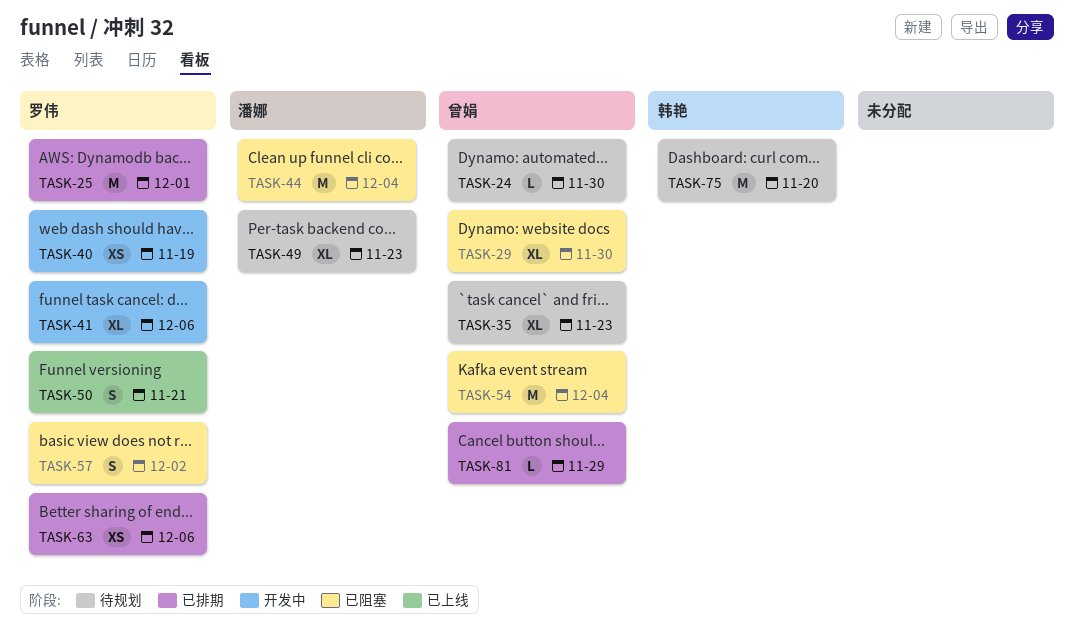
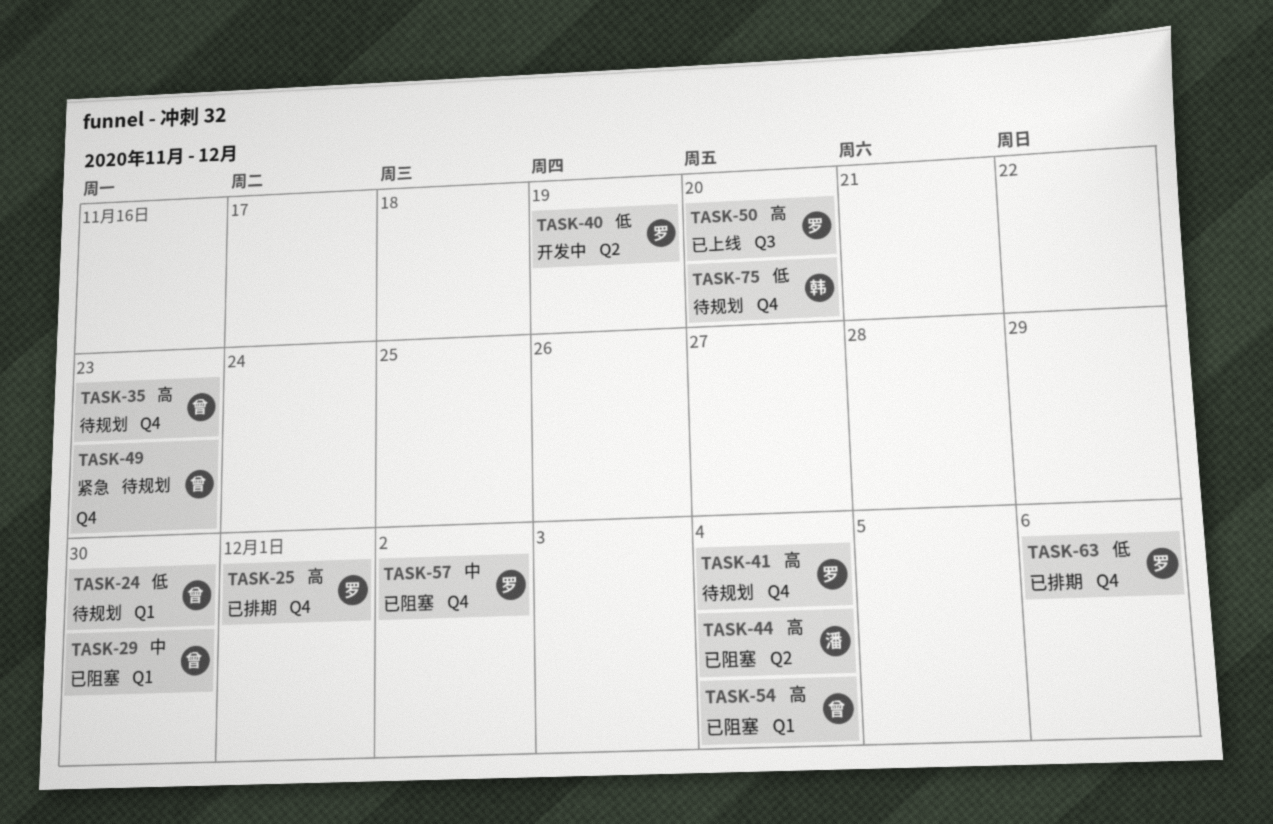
TASK-41, status: 开发中 -> 待规划
TASK-41, due: Dec 6 -> Dec 4
TASK-49, owner: 潘娜 -> 曾娟
TASK-50, due: Nov 21 -> Nov 20
TASK-81: present -> none

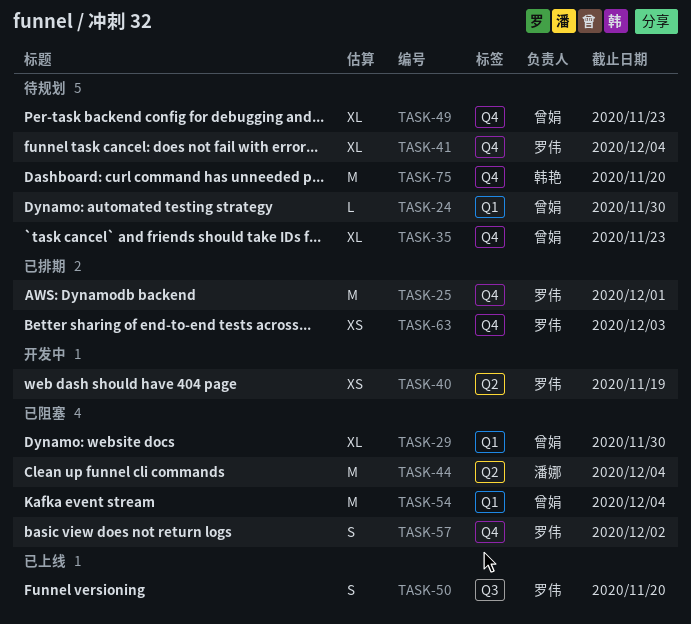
TASK-63, due: Dec 6 -> Dec 3

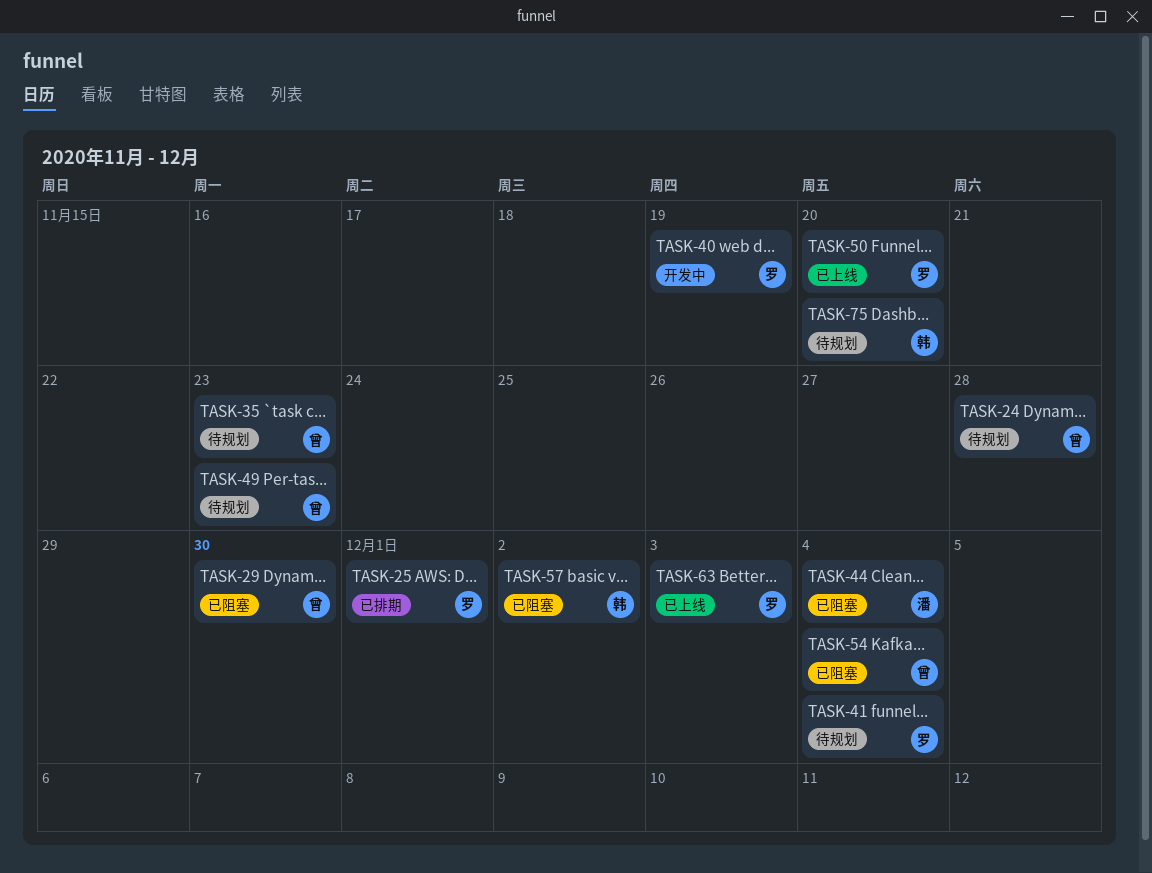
TASK-24, due: Nov 30 -> Nov 28
TASK-57, owner: 罗伟 -> 韩艳
TASK-63, status: 已排期 -> 已上线

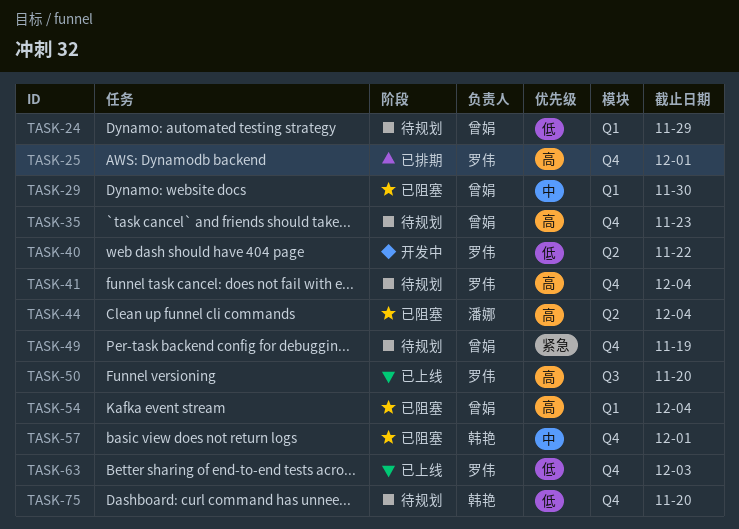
TASK-24, due: Nov 28 -> Nov 29
TASK-40, due: Nov 19 -> Nov 22
TASK-49, due: Nov 23 -> Nov 19
TASK-57, due: Dec 2 -> Dec 1

